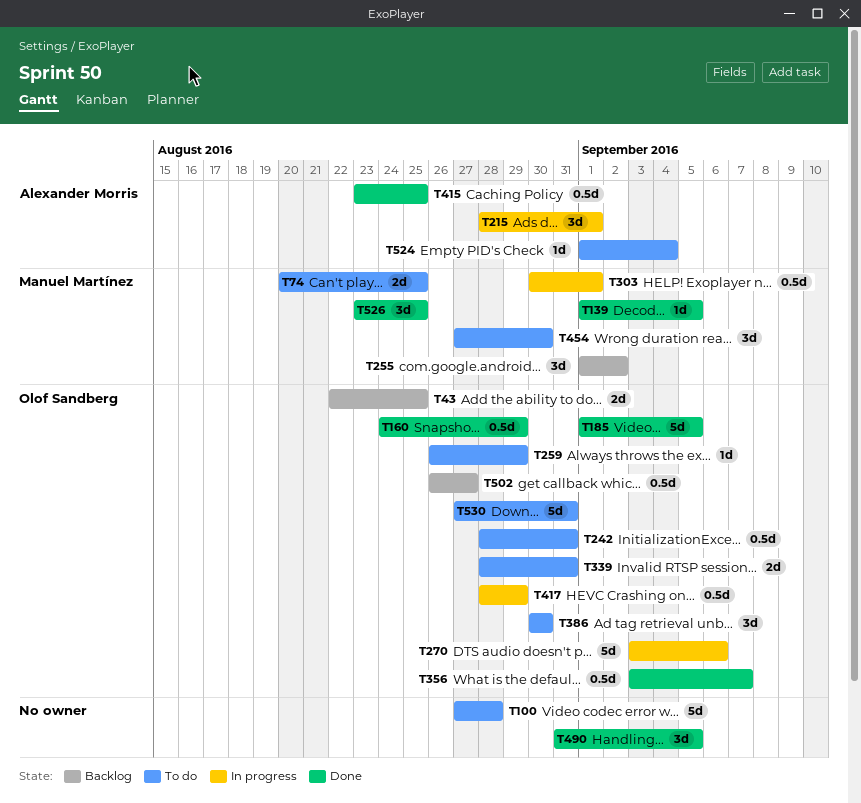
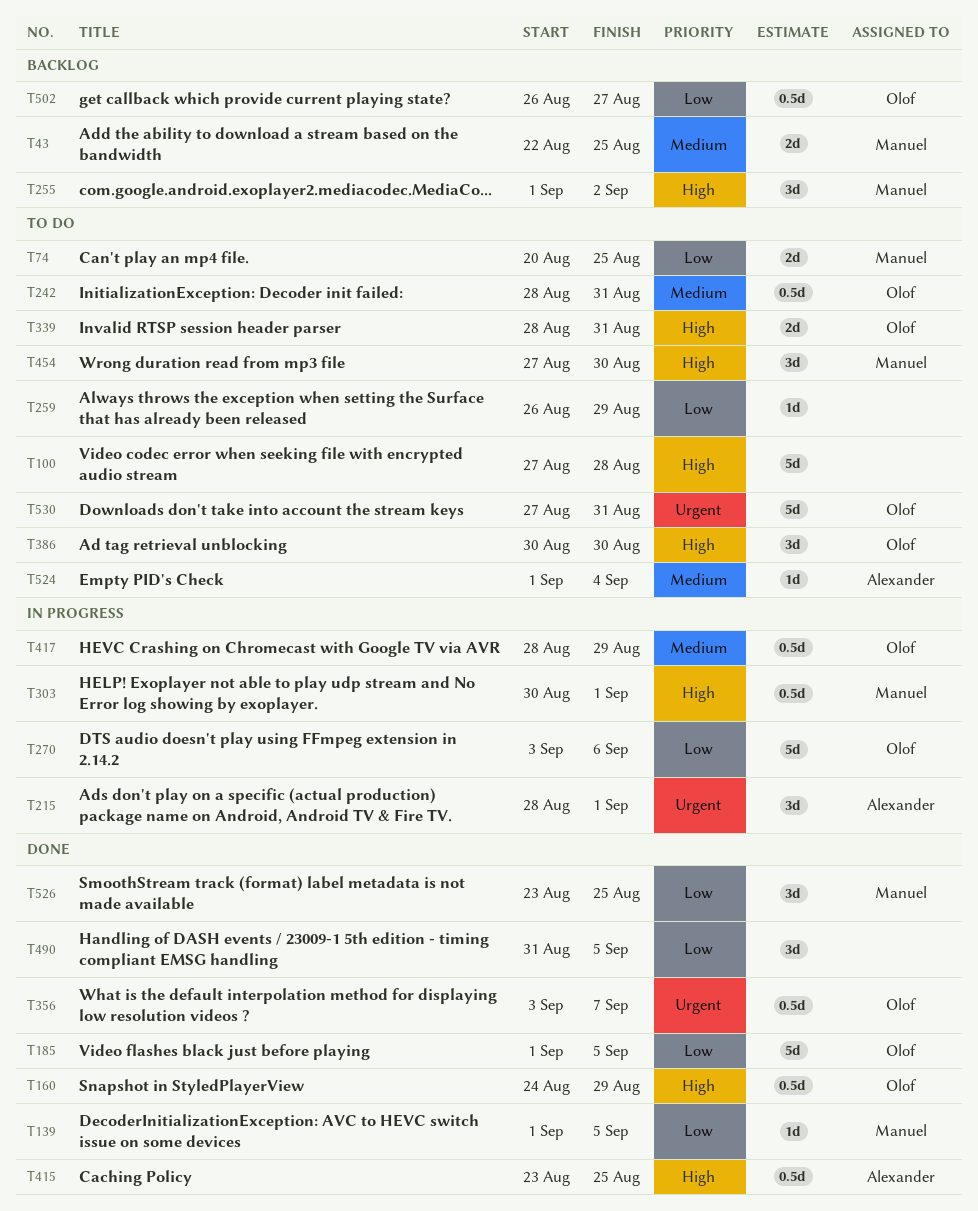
T43, owner: Olof Sandberg -> Manuel Martínez
T259, owner: Olof Sandberg -> none

